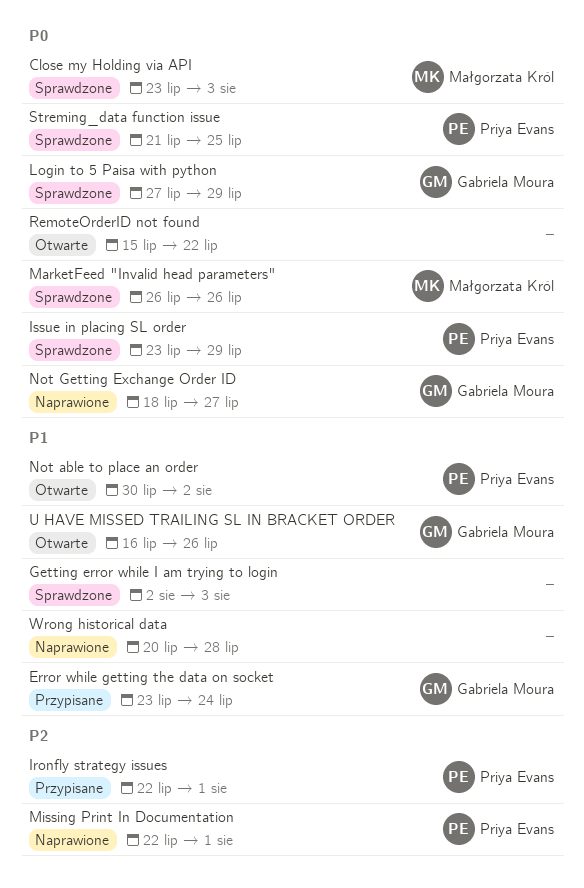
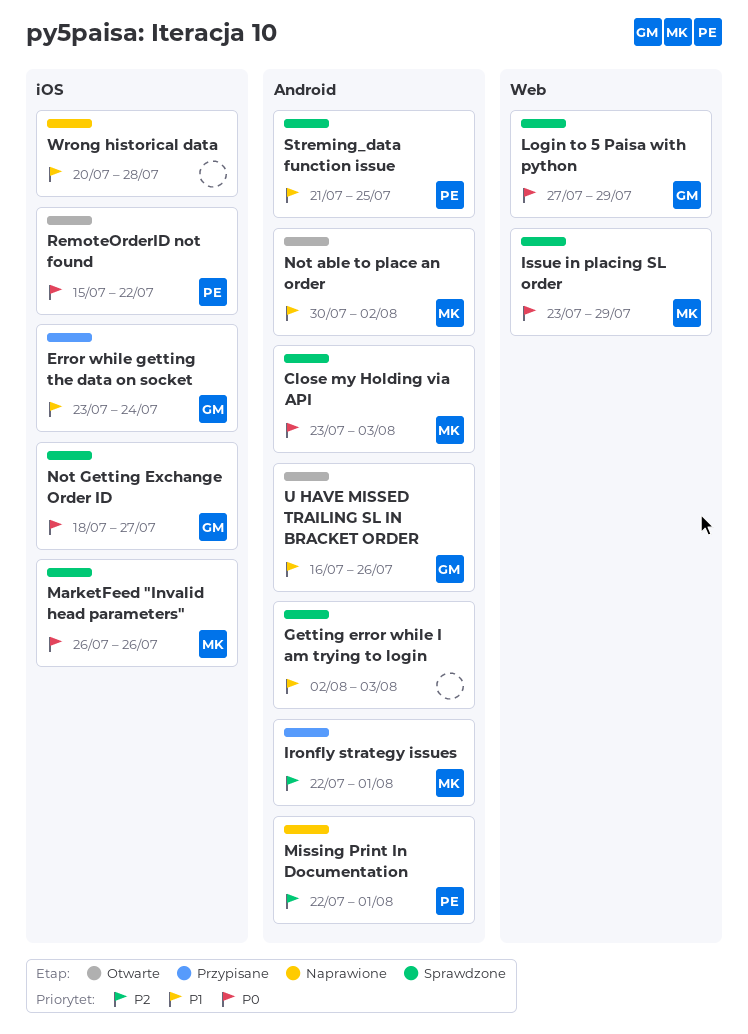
Ironfly strategy issues, owner: Priya Evans -> Małgorzata Król
Issue in placing SL order, owner: Priya Evans -> Małgorzata Król
Not able to place an order, owner: Priya Evans -> Małgorzata Król
Not Getting Exchange Order ID, status: Naprawione -> Sprawdzone
RemoteOrderID not found, owner: none -> Priya Evans
Streming_data function issue, priority: P0 -> P1

